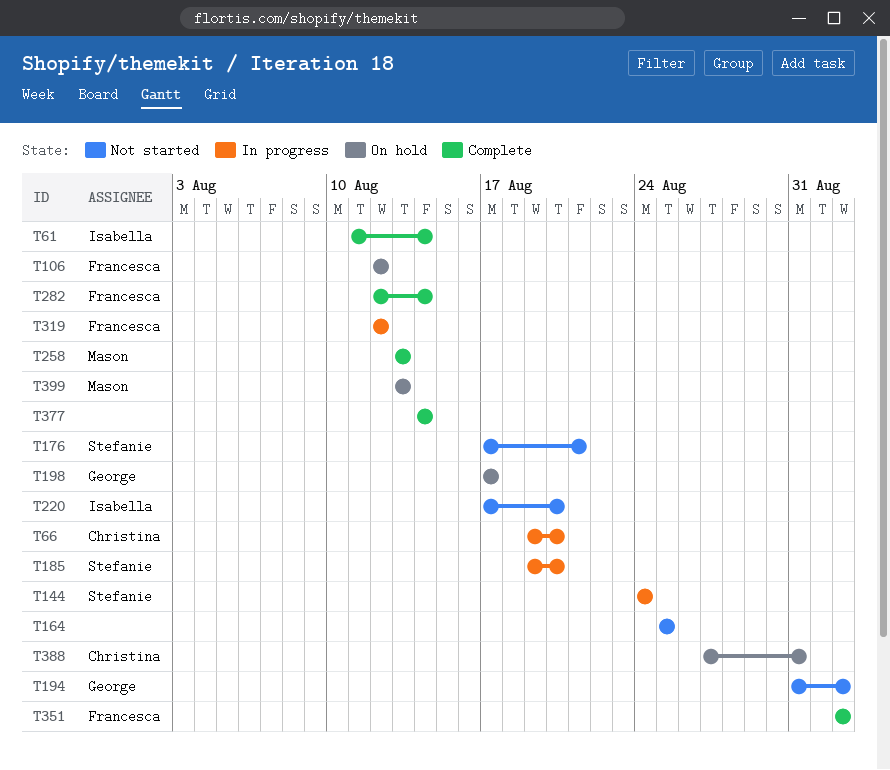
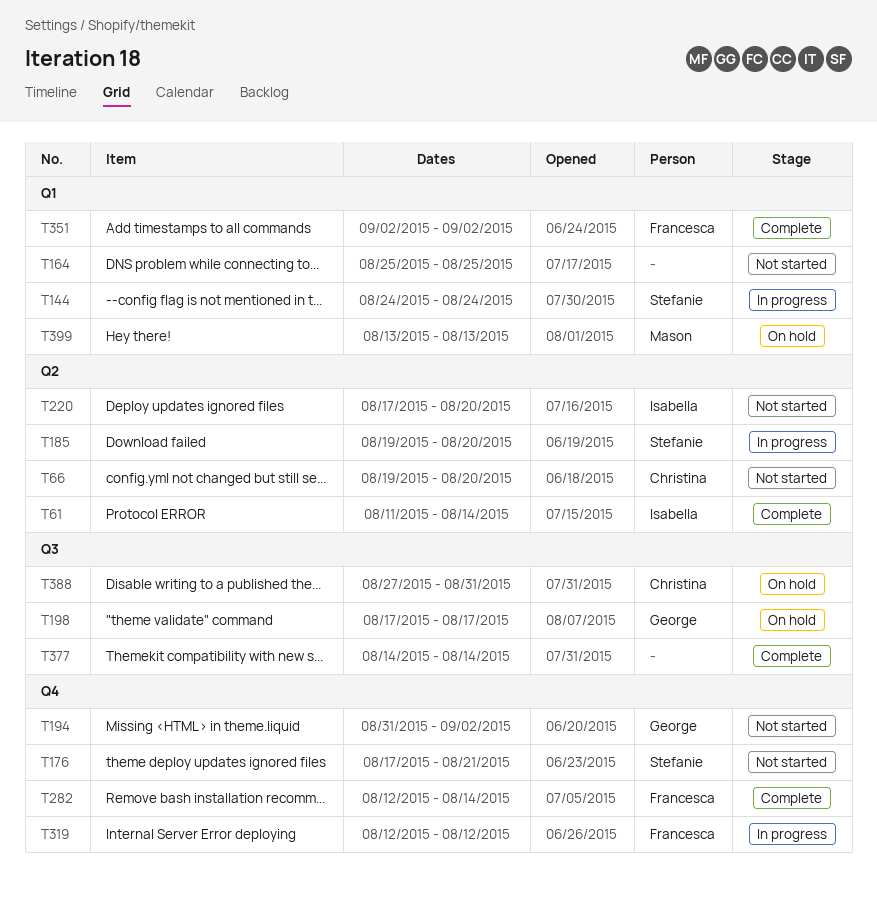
T66, status: In progress -> Not started
T106: present -> none
T258: present -> none

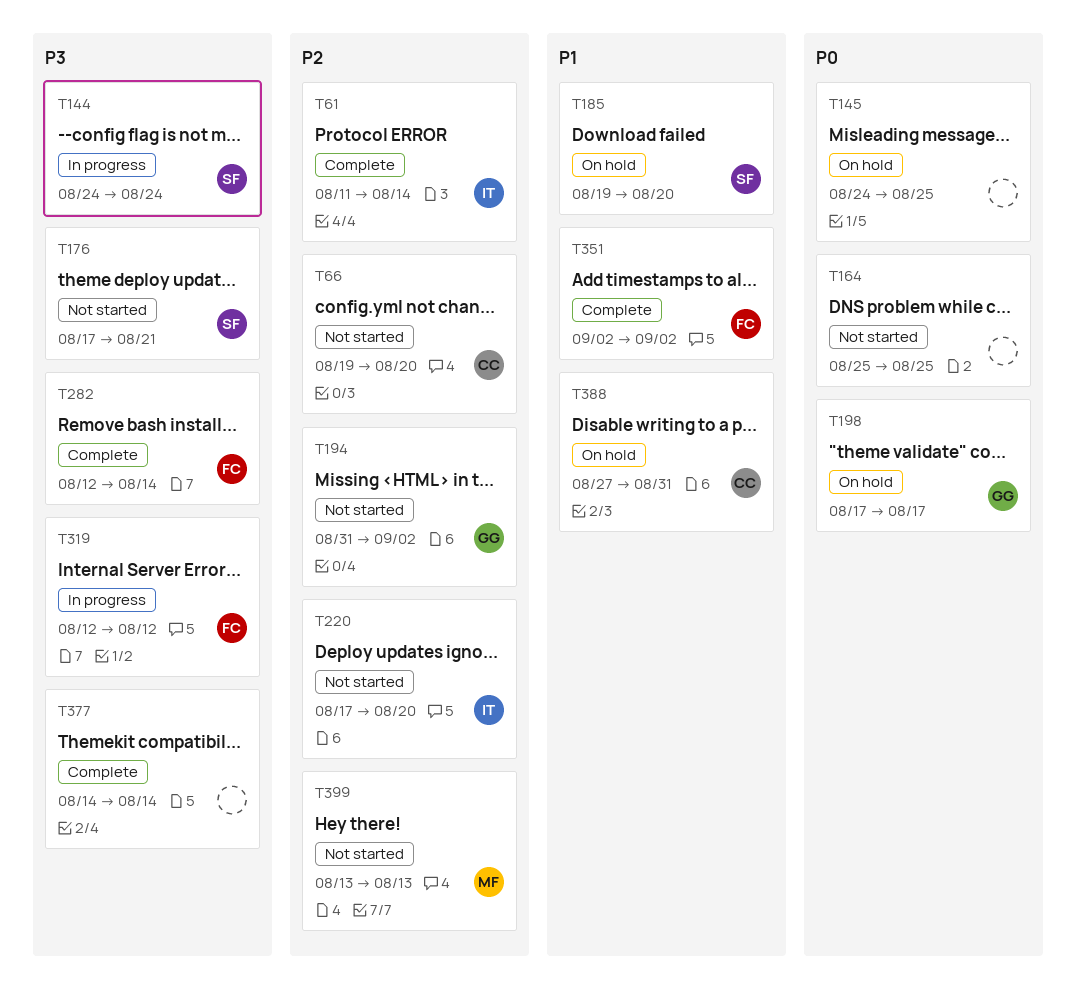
T145: none -> present
T185, status: In progress -> On hold
T399, status: On hold -> Not started

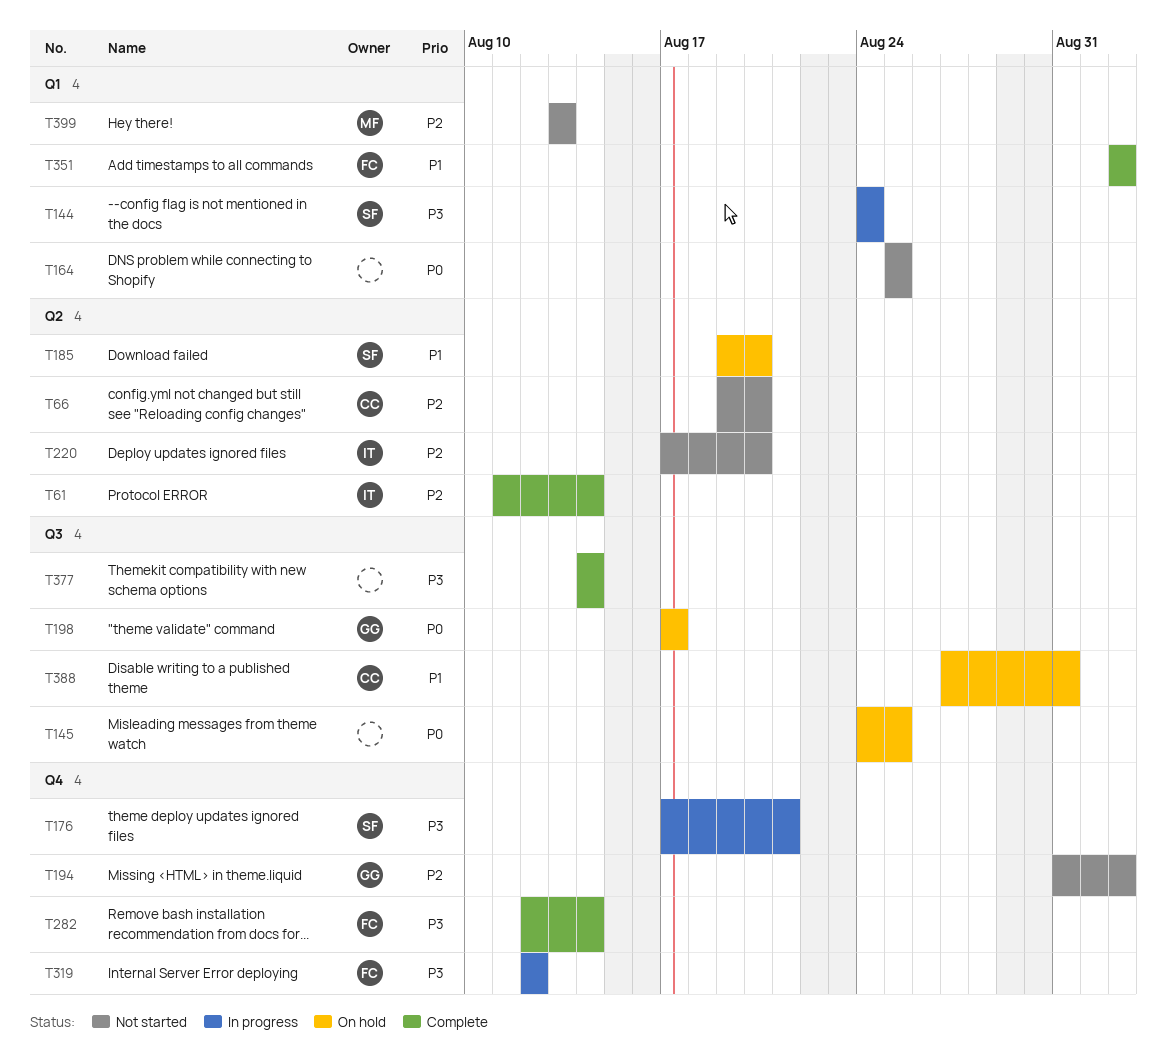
T176, status: Not started -> In progress

